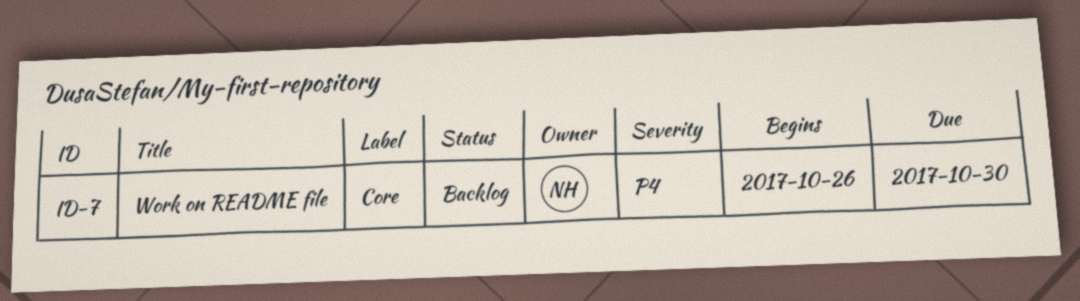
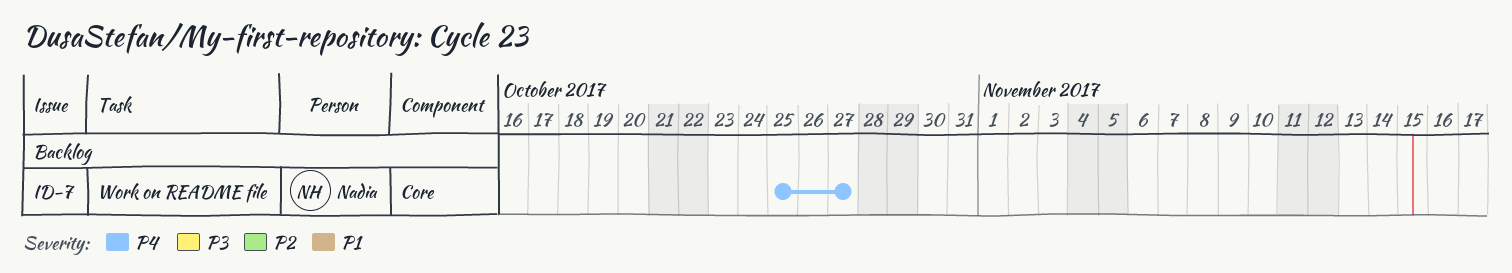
ID-7, start: Oct 26 -> Oct 25
ID-7, due: Oct 30 -> Oct 27

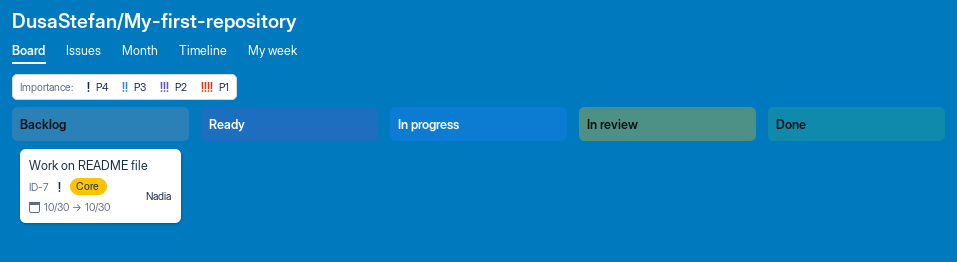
ID-7, start: Oct 25 -> Oct 30
ID-7, due: Oct 27 -> Oct 30

